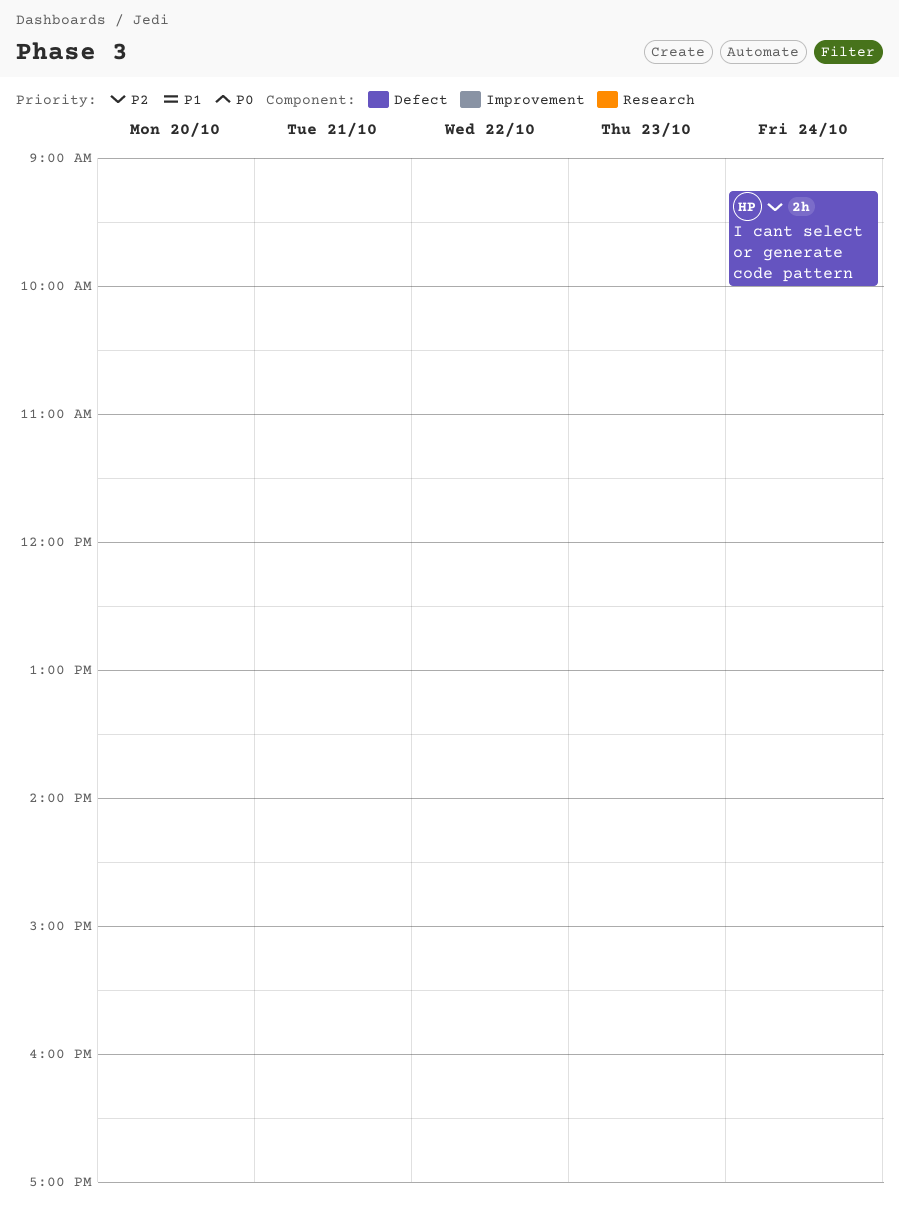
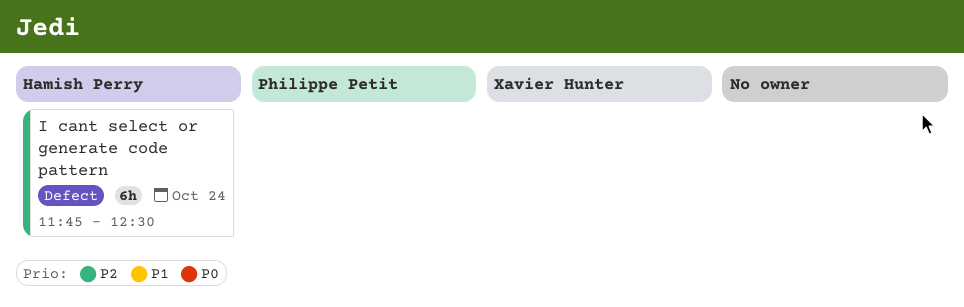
I cant select or generate code pattern, estimate: 2h -> 6h
I cant select or generate code pattern, begins: 09:15 -> 11:45
I cant select or generate code pattern, ends: 10:00 -> 12:30

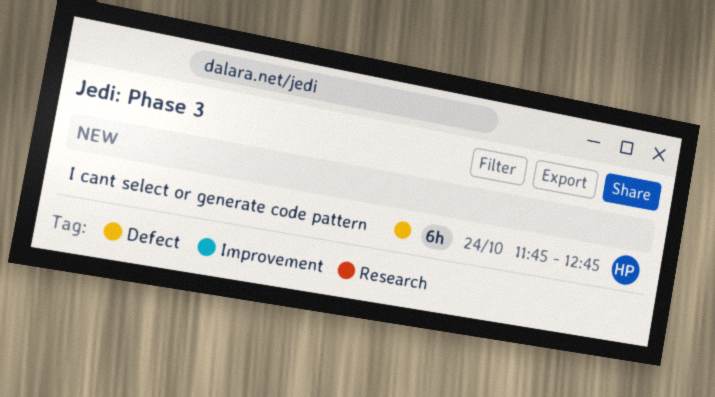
I cant select or generate code pattern, ends: 12:30 -> 12:45

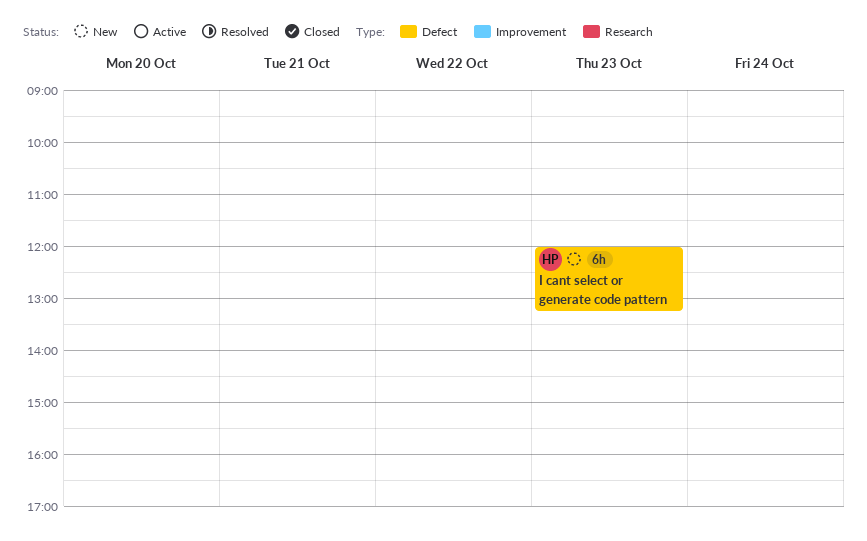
I cant select or generate code pattern, day: Oct 24 -> Oct 23
I cant select or generate code pattern, begins: 11:45 -> 12:00
I cant select or generate code pattern, ends: 12:45 -> 13:15

